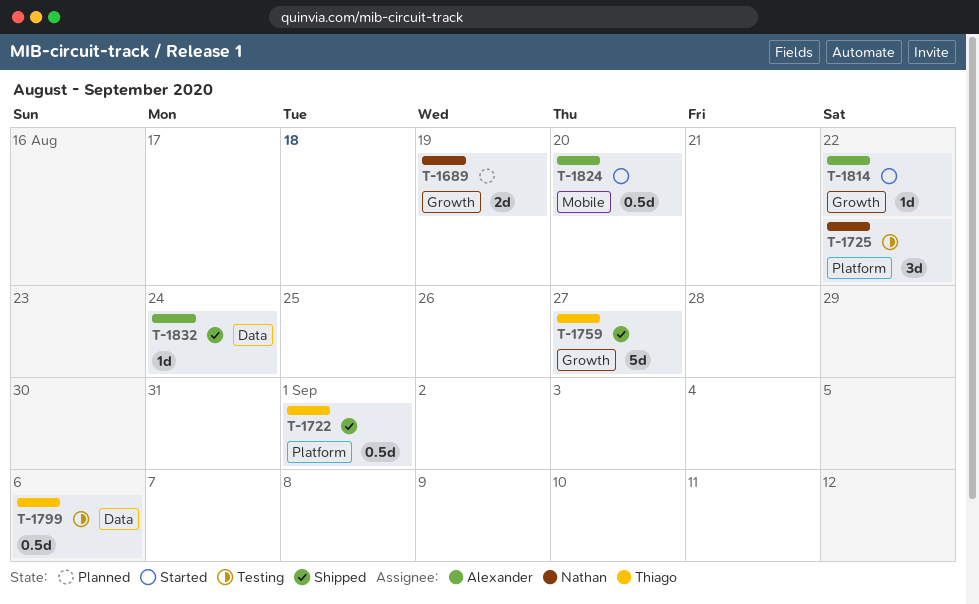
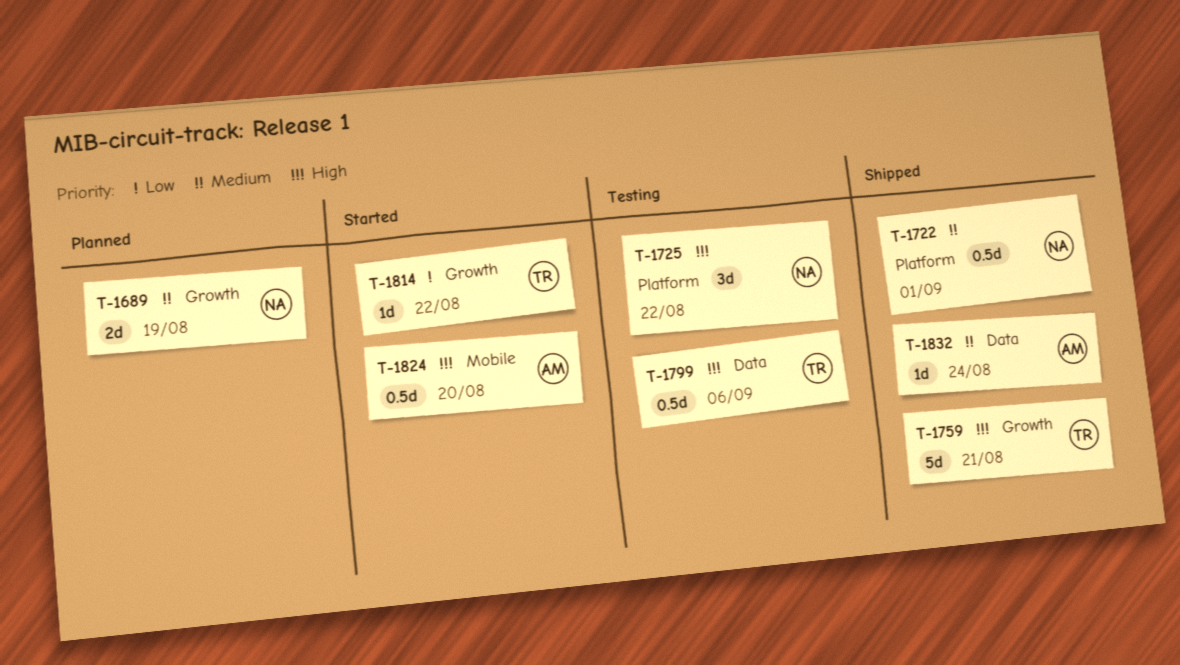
T-1722, owner: Thiago -> Nathan
T-1759, due: Aug 27 -> Aug 21
T-1814, owner: Alexander -> Thiago

